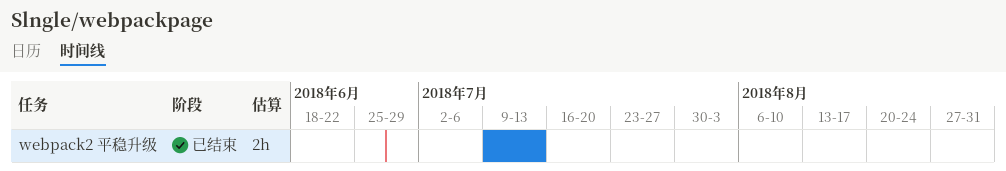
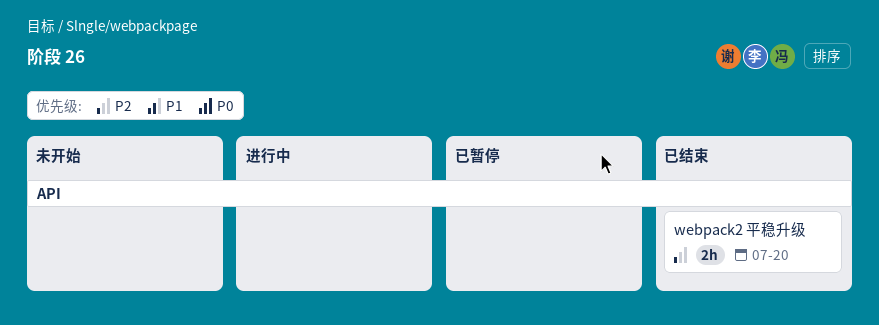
webpack2 平稳升级, due: Jul 13 -> Jul 20

